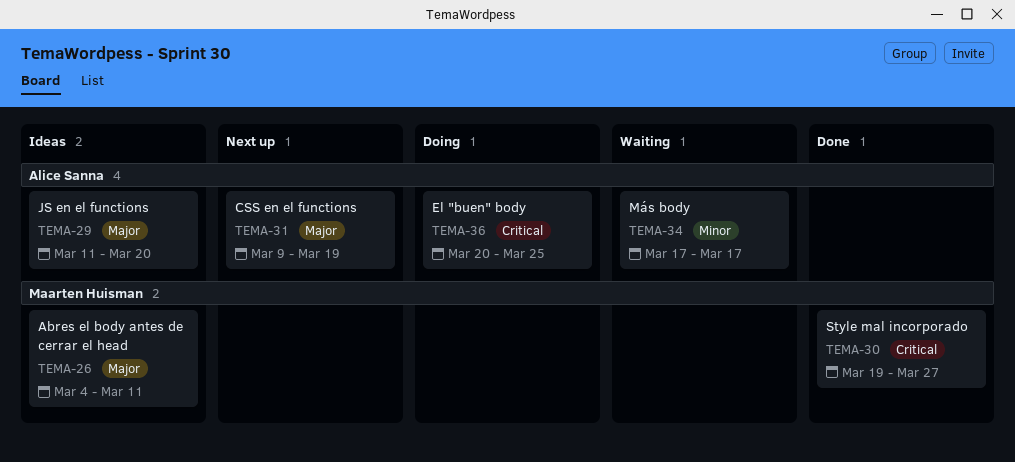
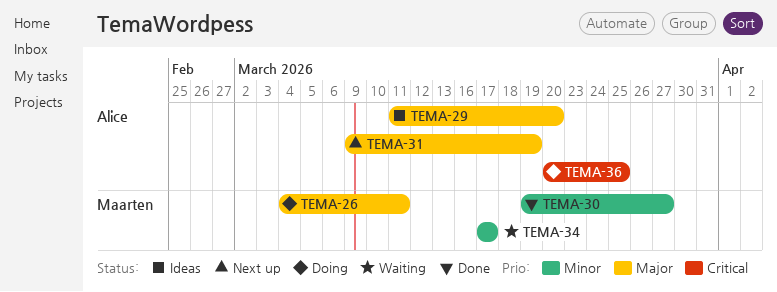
TEMA-26, status: Ideas -> Doing
TEMA-30, priority: Critical -> Minor
TEMA-34, owner: Alice Sanna -> Maarten Huisman

